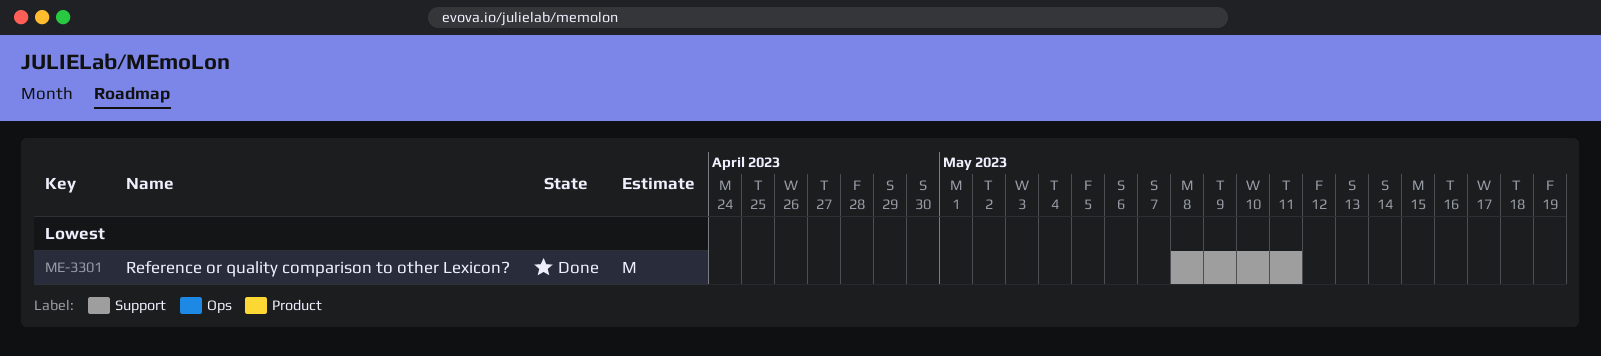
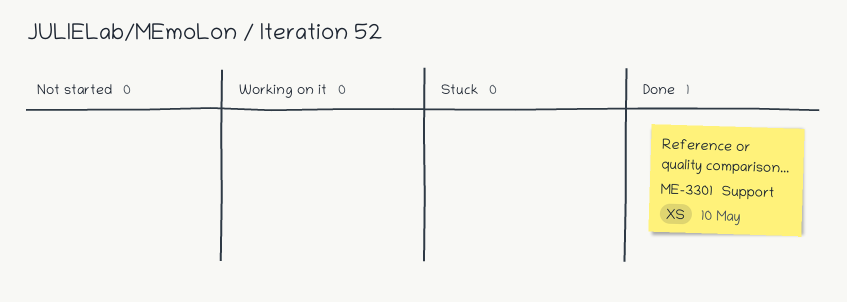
ME-3301, estimate: M -> XS
ME-3301, due: May 11 -> May 10

